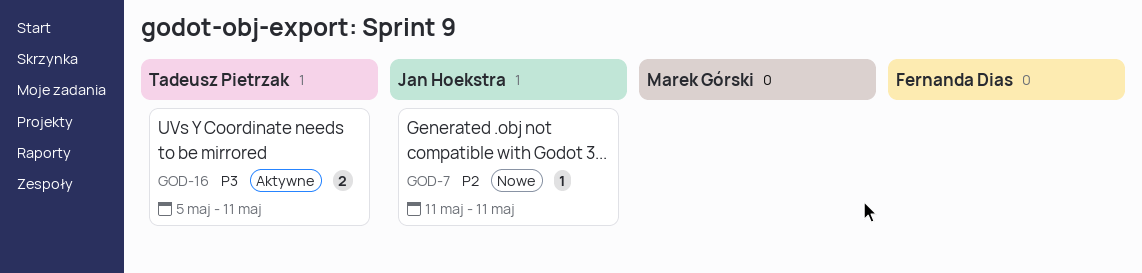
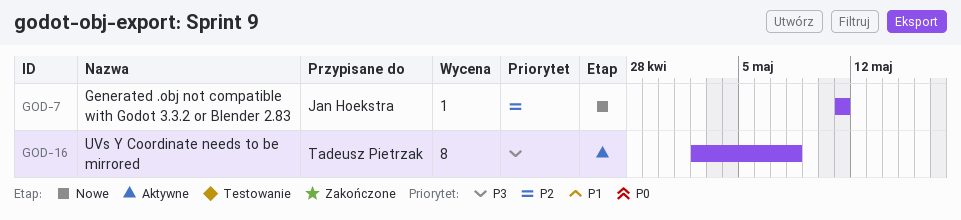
GOD-16, estimate: 2 -> 8
GOD-16, start: May 5 -> May 2
GOD-16, due: May 11 -> May 8

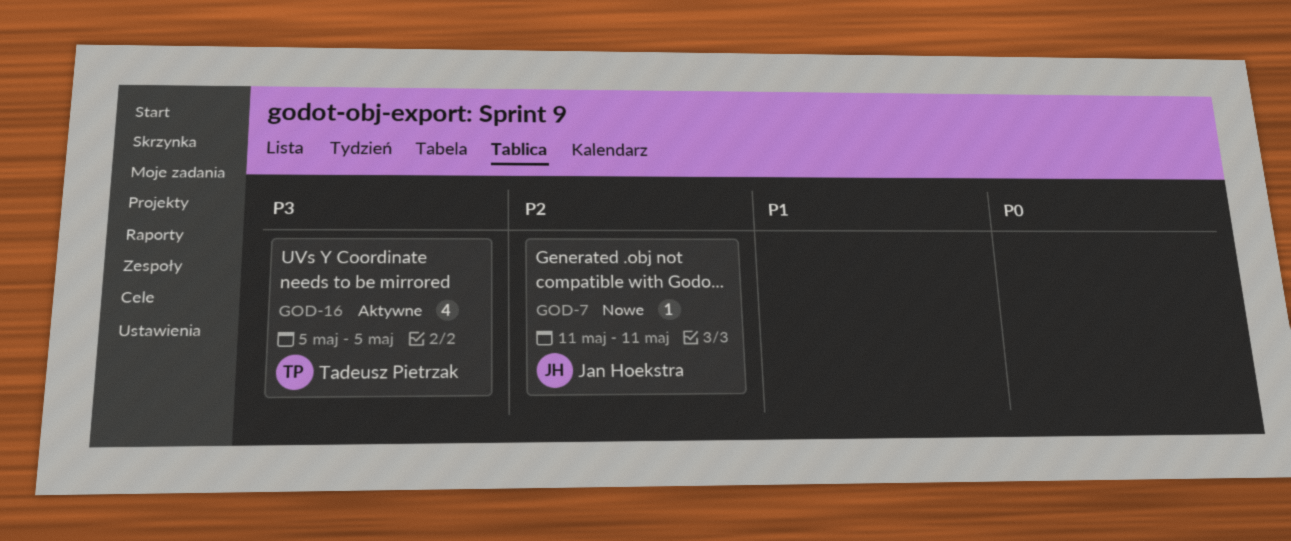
GOD-16, estimate: 8 -> 4
GOD-16, start: May 2 -> May 5
GOD-16, due: May 8 -> May 5

